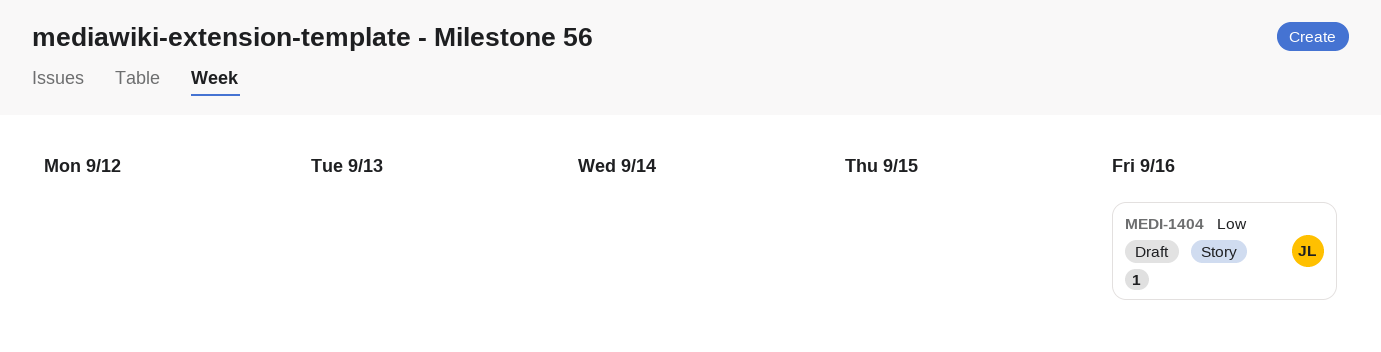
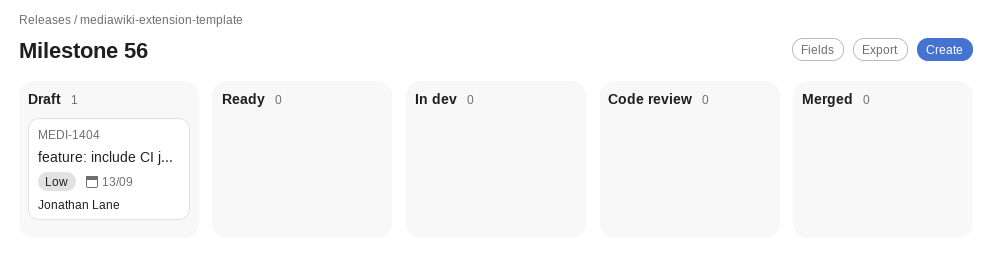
MEDI-1404, due: Sep 16 -> Sep 13

